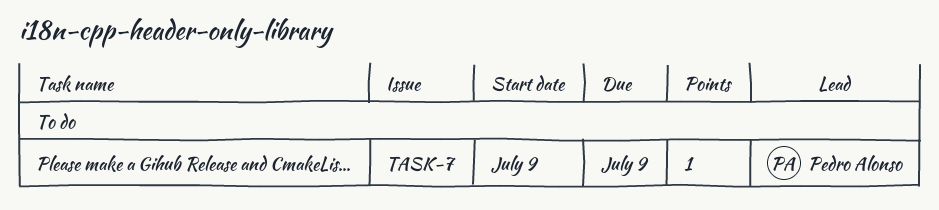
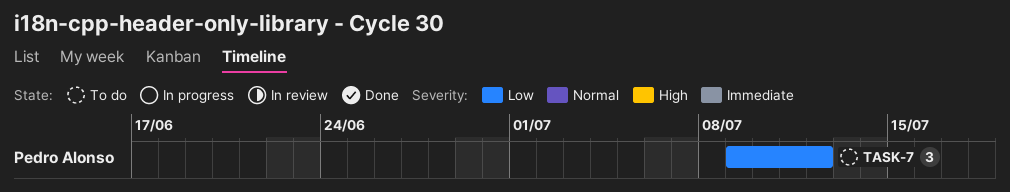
TASK-7, estimate: 1 -> 3
TASK-7, due: Jul 9 -> Jul 12

